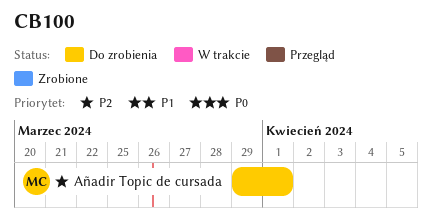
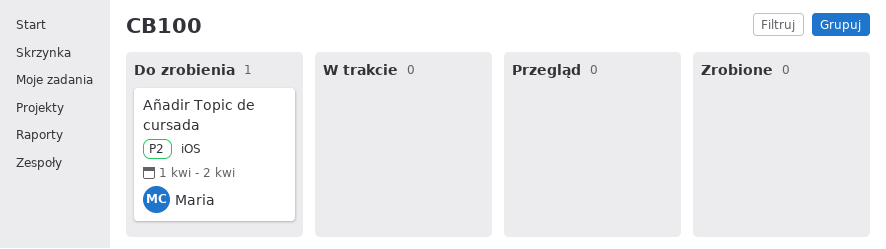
Añadir Topic de cursada, start: Mar 29 -> Apr 1
Añadir Topic de cursada, due: Apr 1 -> Apr 2

